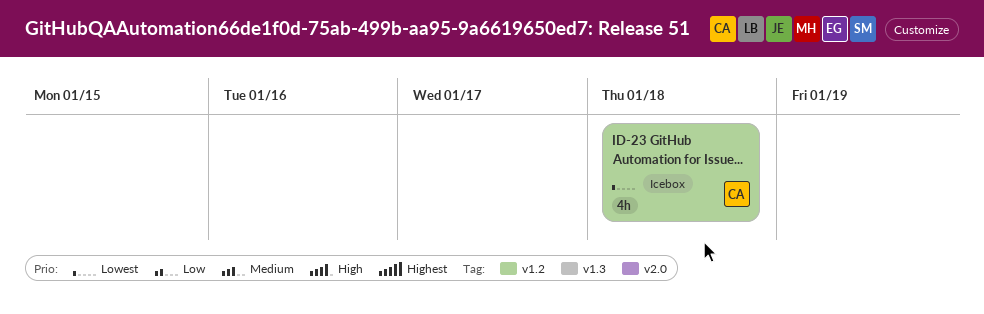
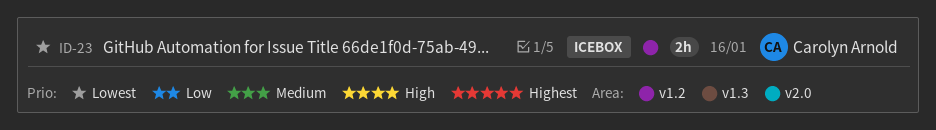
ID-23, estimate: 4h -> 2h
ID-23, due: Jan 18 -> Jan 16

